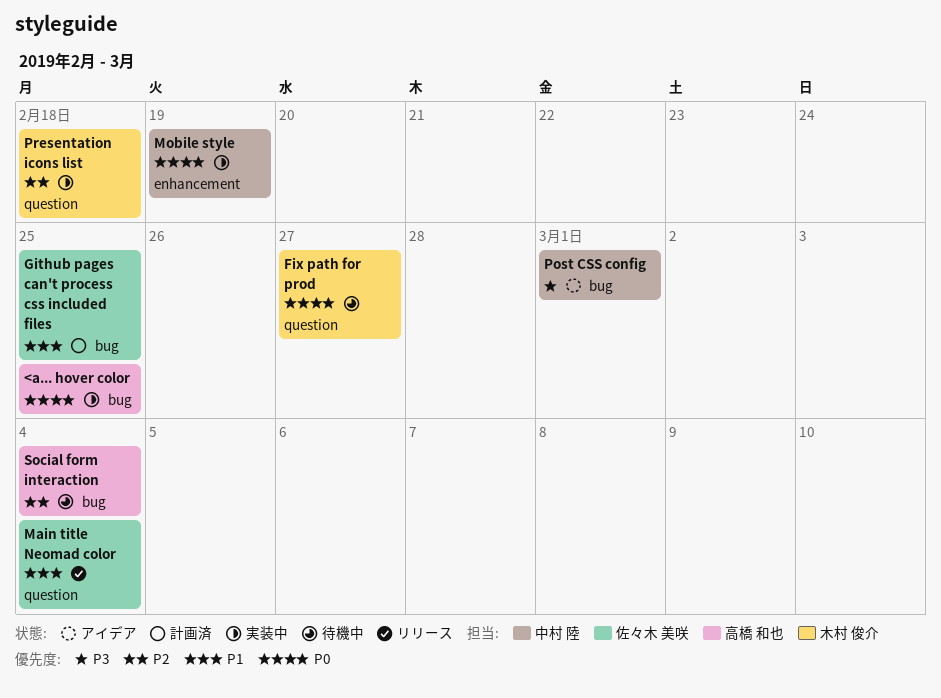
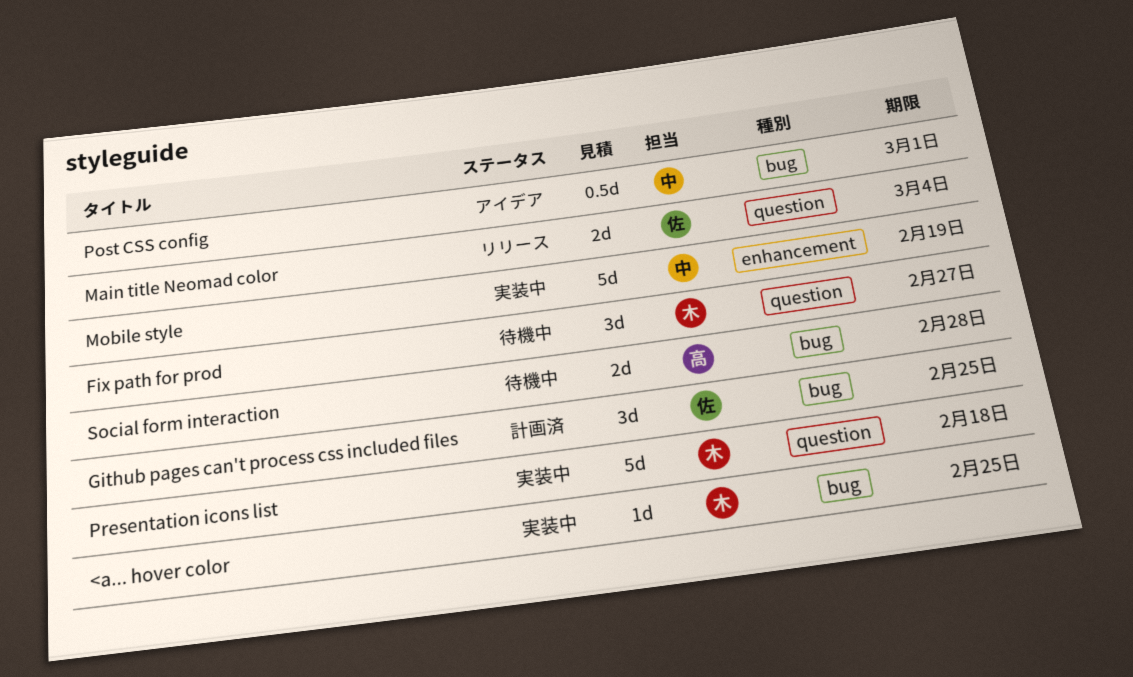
<a... hover color, owner: 高橋 和也 -> 木村 俊介
Social form interaction, due: Mar 4 -> Feb 28

